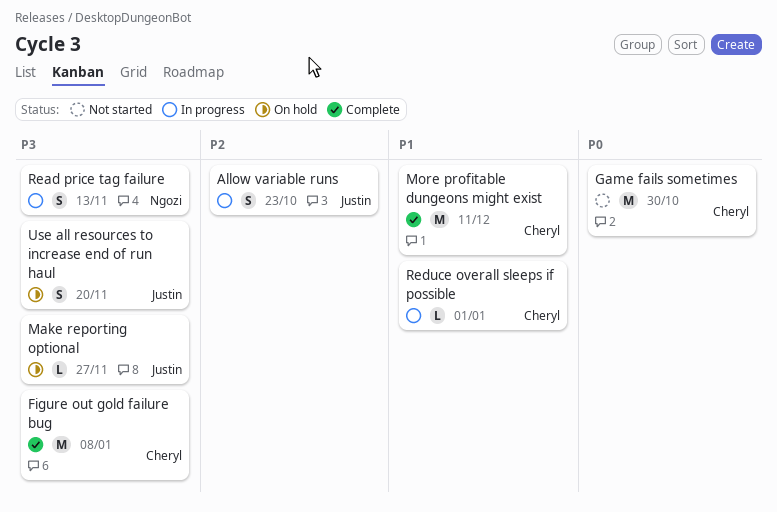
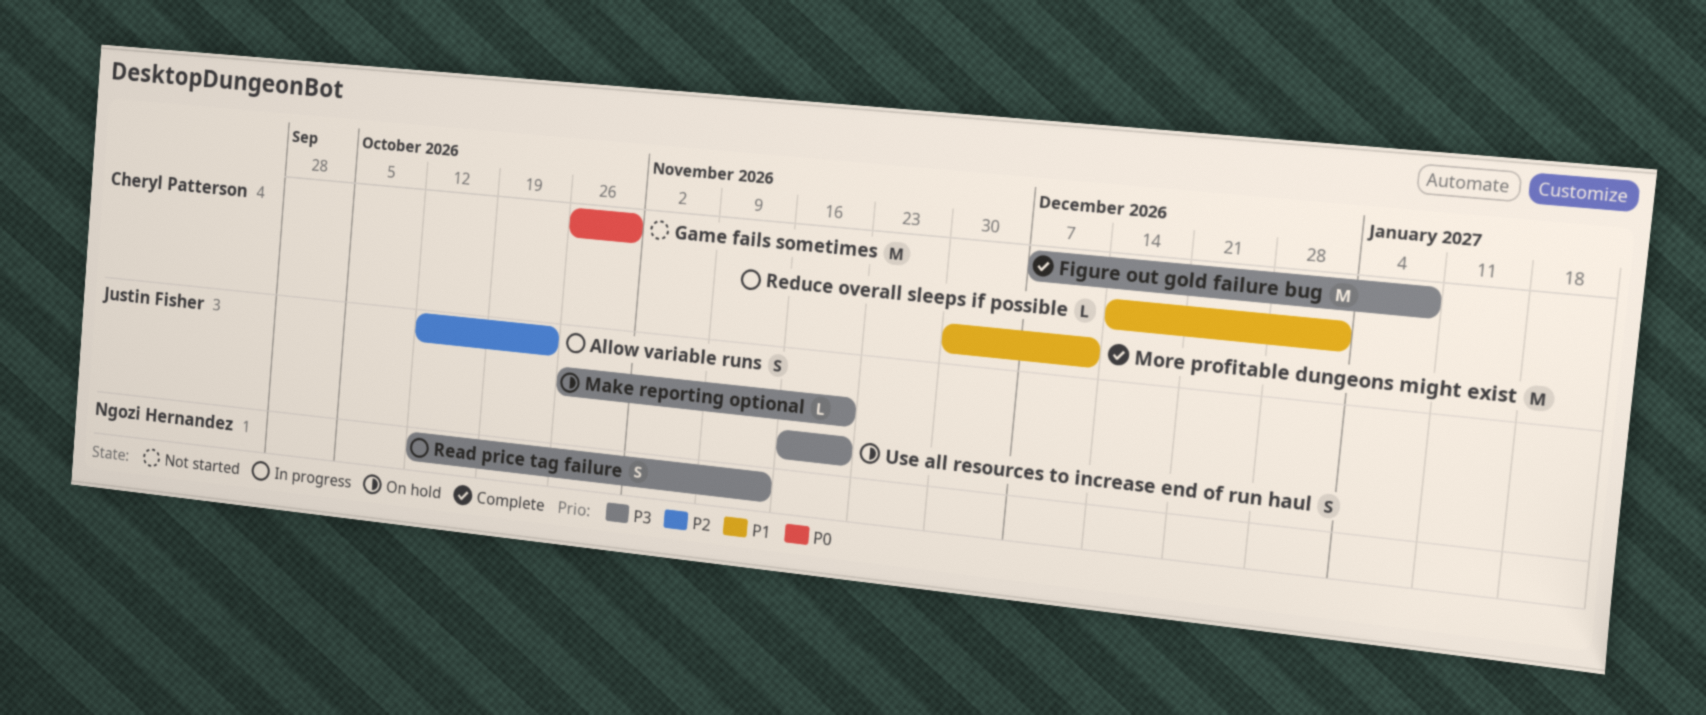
Make reporting optional, due: Nov 27 -> Nov 20

